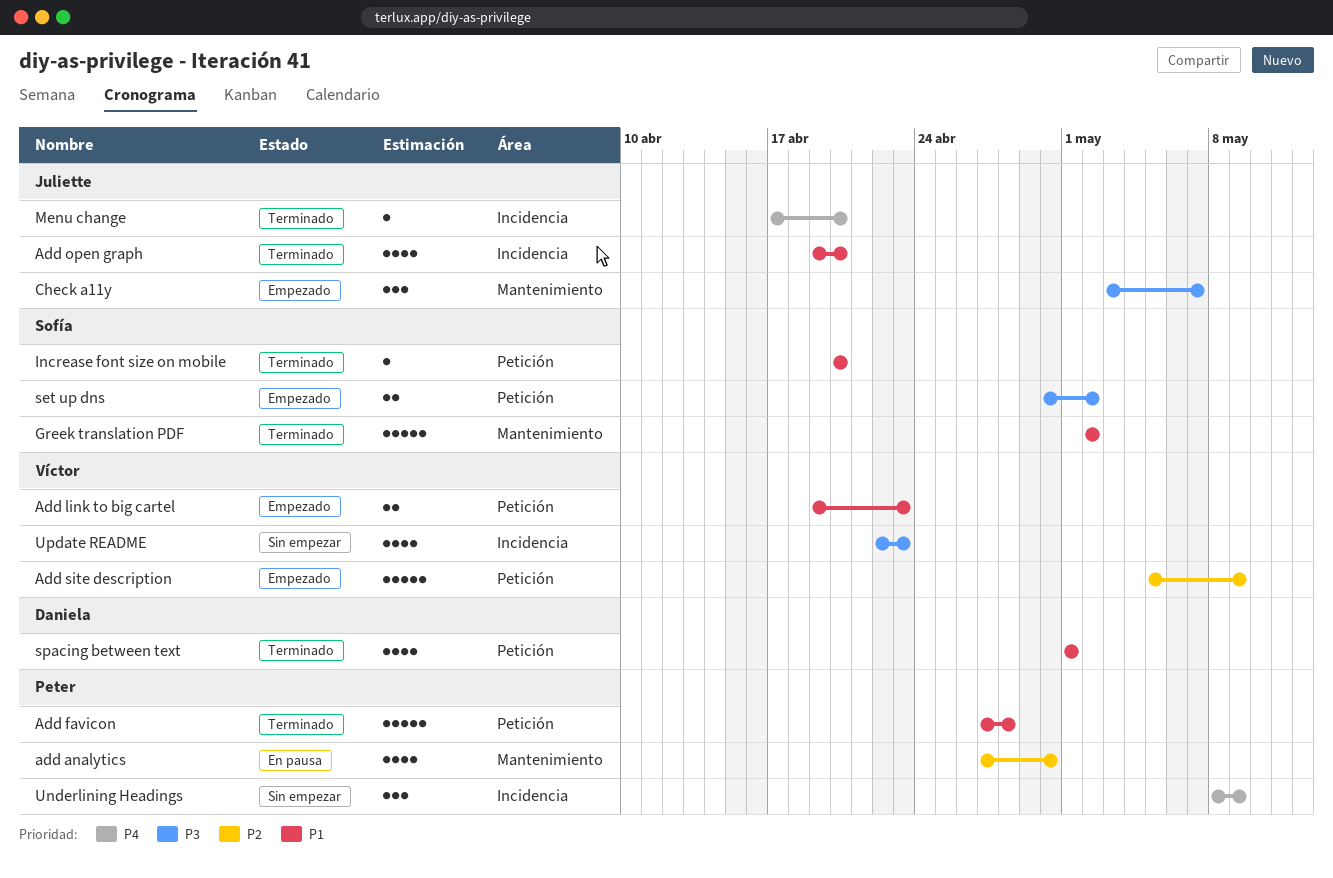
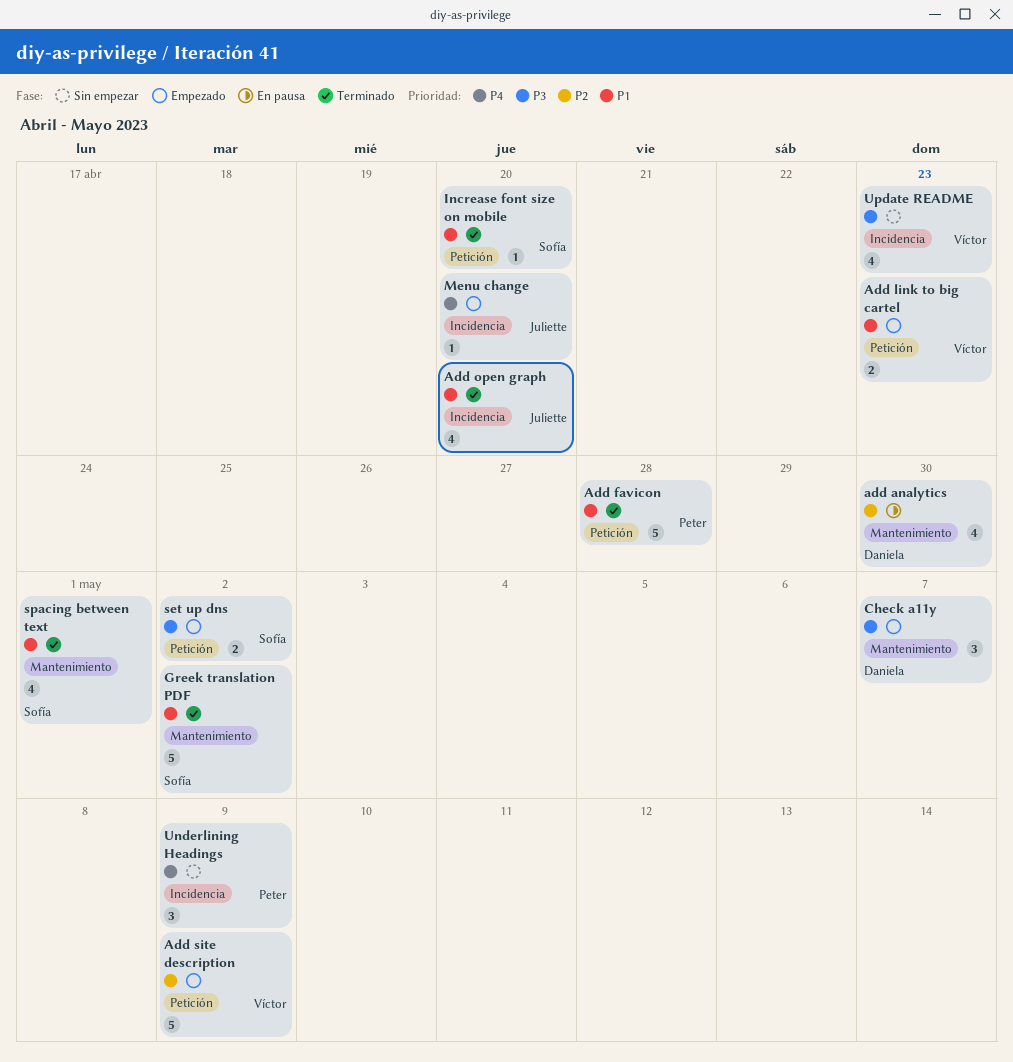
add analytics, owner: Peter -> Daniela
Check a11y, owner: Juliette -> Daniela
Menu change, status: Terminado -> Empezado
spacing between text, owner: Daniela -> Sofía
spacing between text, label: Petición -> Mantenimiento

